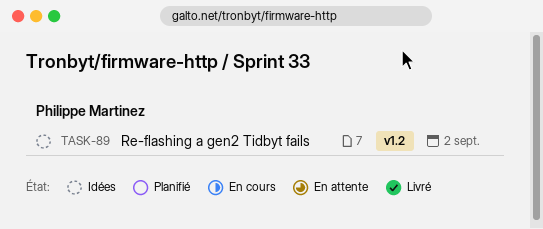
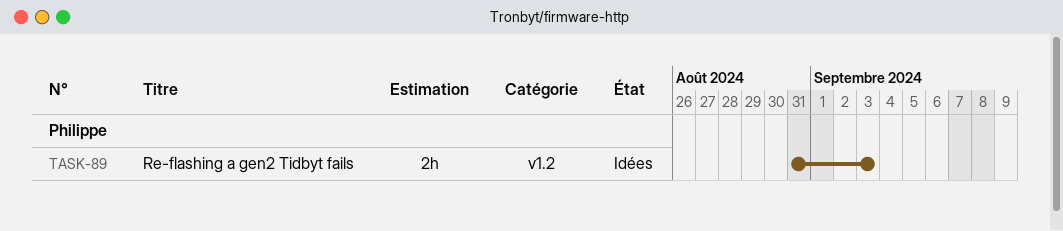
TASK-89, due: Sep 2 -> Sep 3

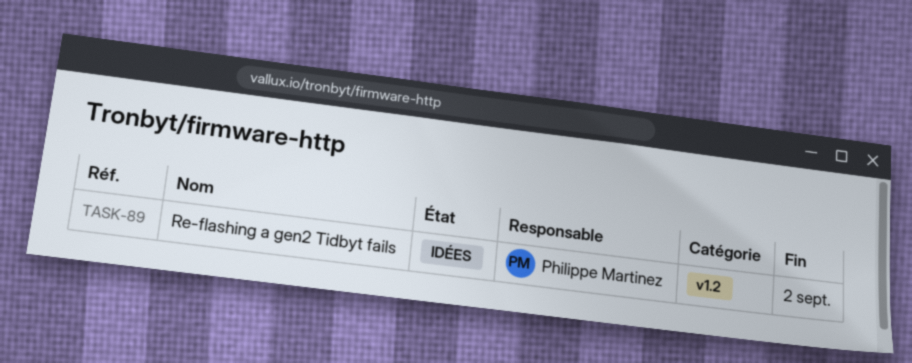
TASK-89, due: Sep 3 -> Sep 2

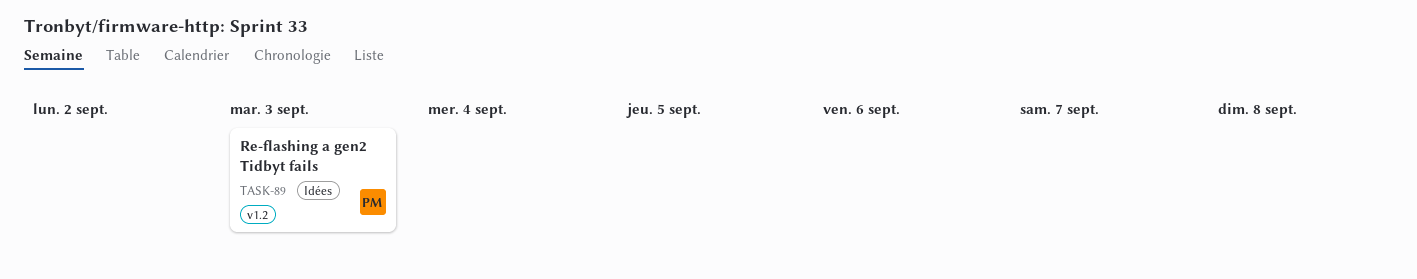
TASK-89, due: Sep 2 -> Sep 3

